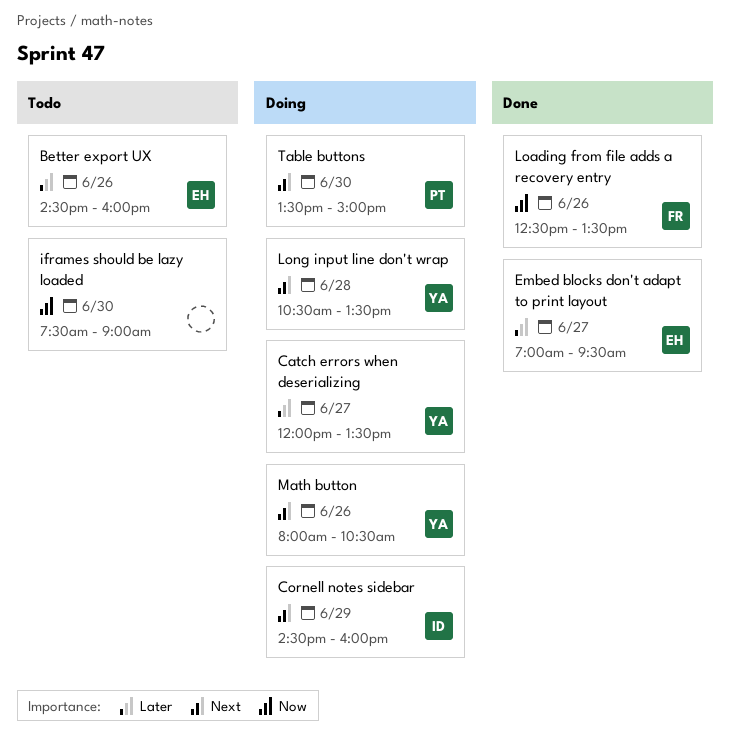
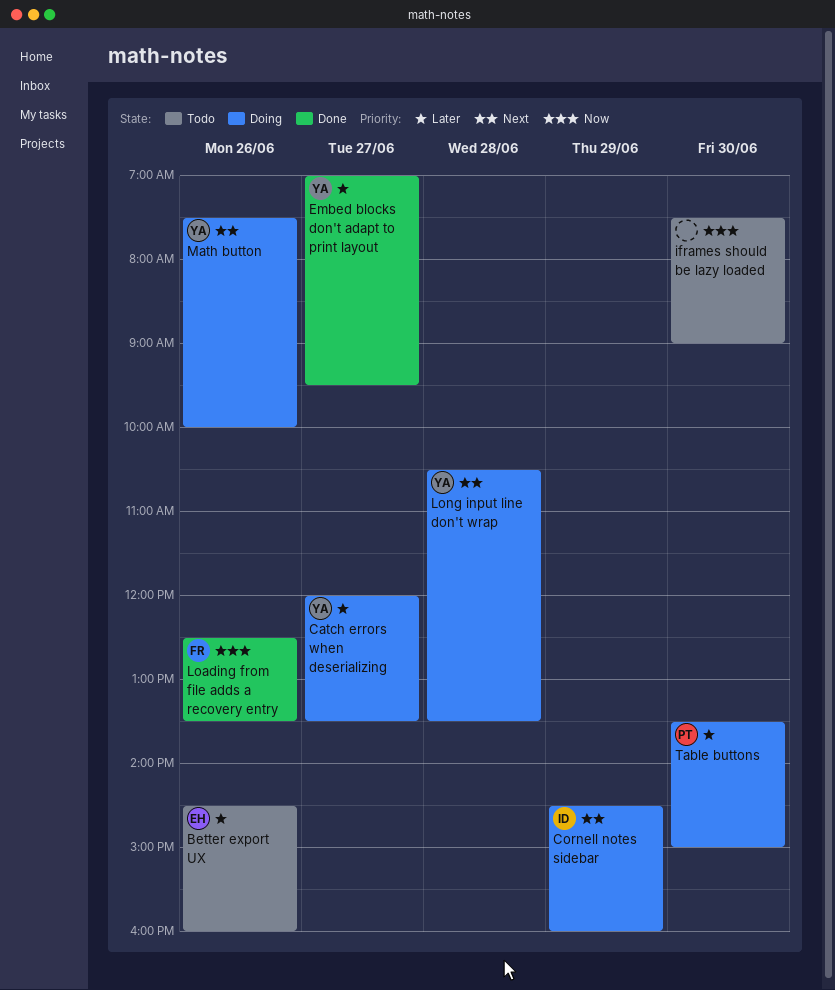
Embed blocks don't adapt to print layout, owner: EH -> YA
Math button, begins: 08:00 -> 07:30
Math button, ends: 10:30 -> 10:00
Table buttons, priority: Next -> Later

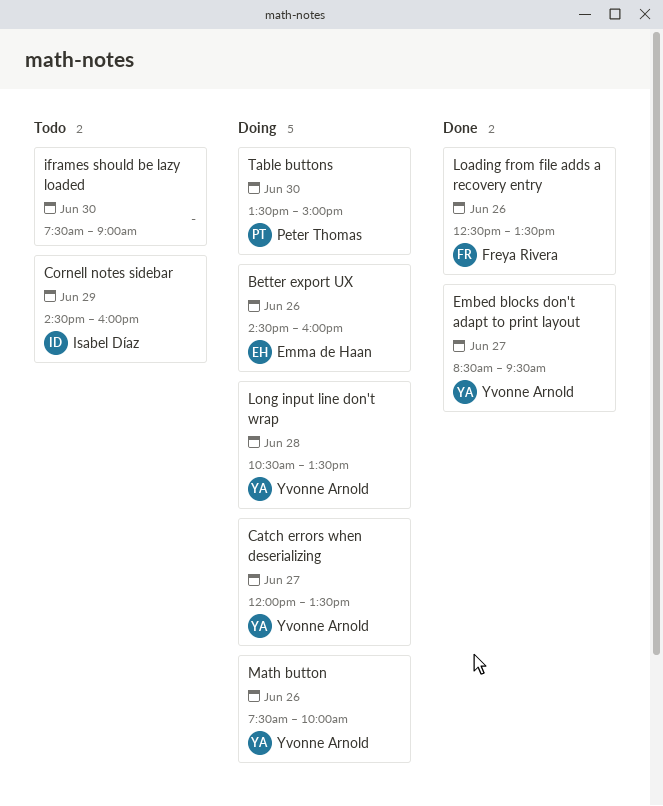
Better export UX, status: Todo -> Doing
Cornell notes sidebar, status: Doing -> Todo
Embed blocks don't adapt to print layout, begins: 07:00 -> 08:30

